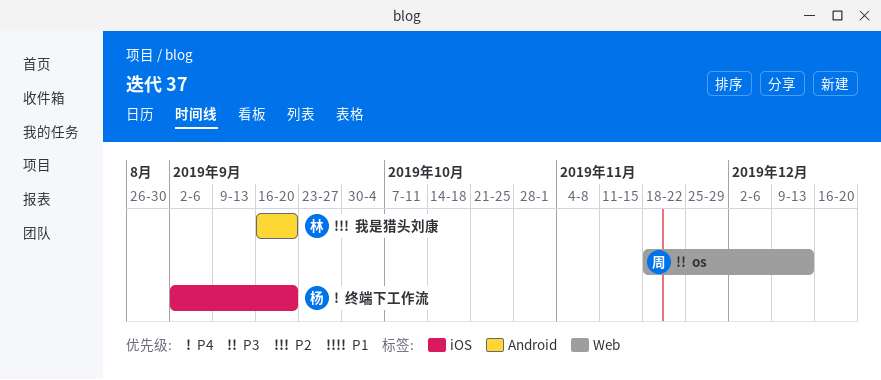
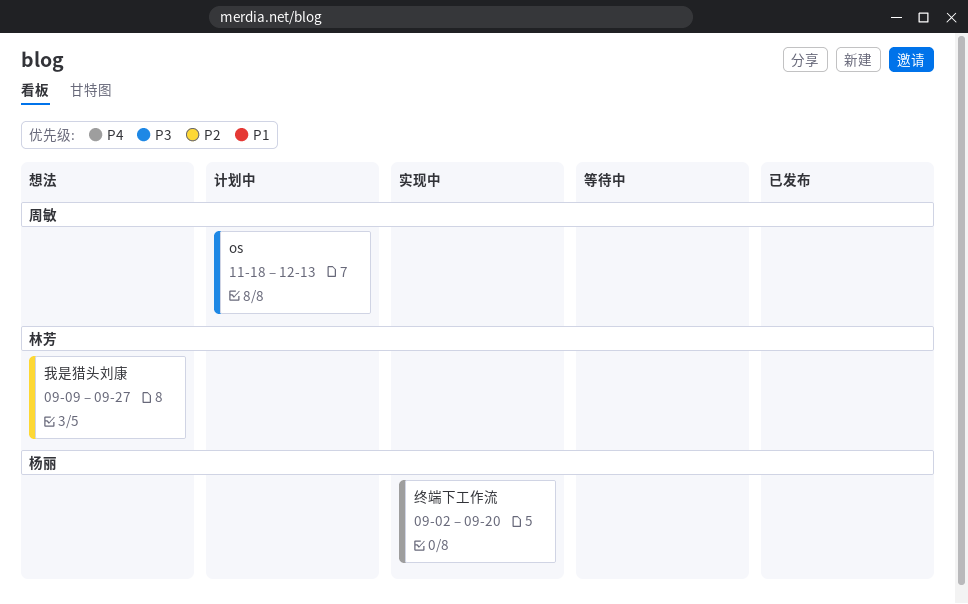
我是猎头刘康, start: Sep 16 -> Sep 9
我是猎头刘康, due: Sep 20 -> Sep 27

